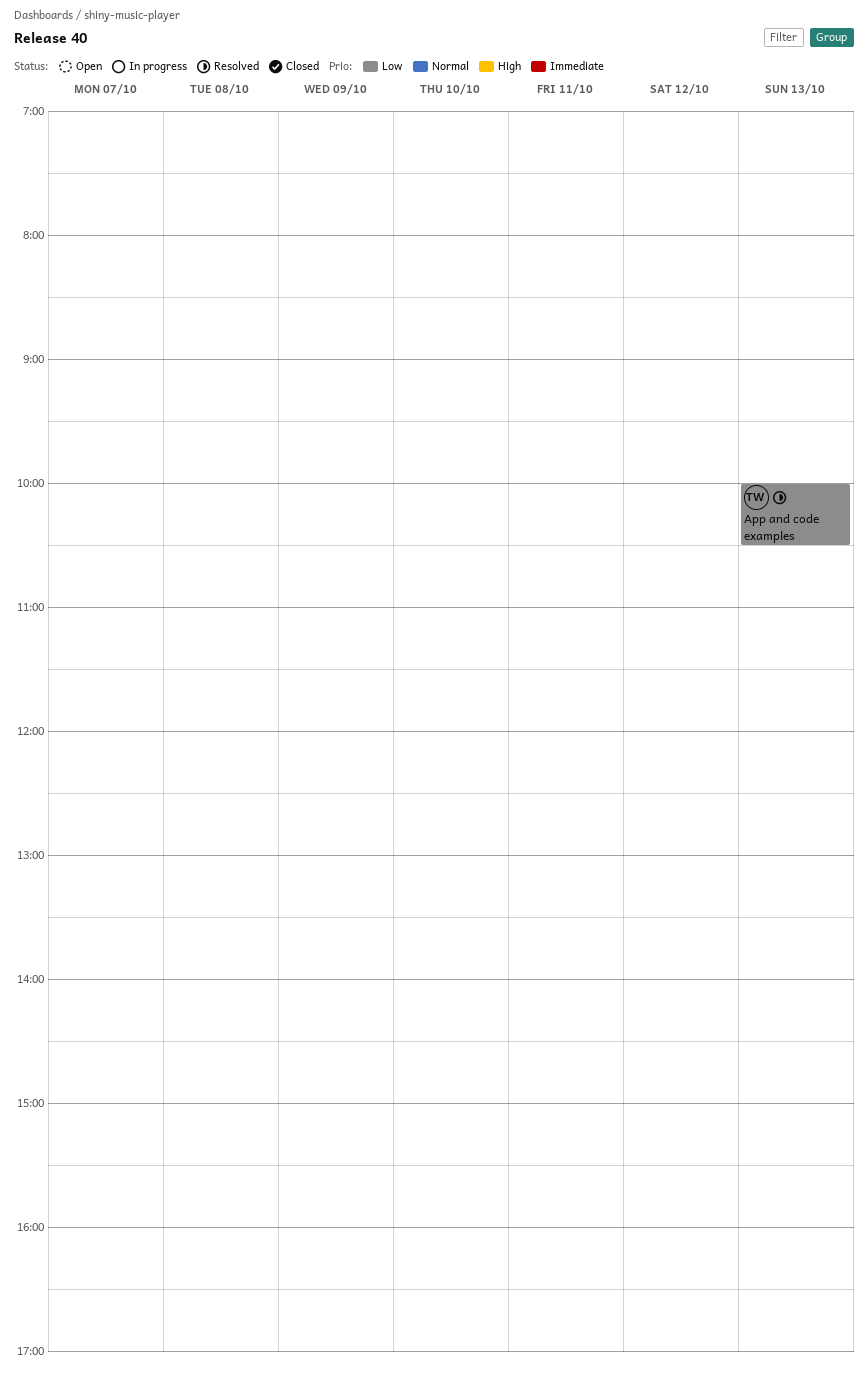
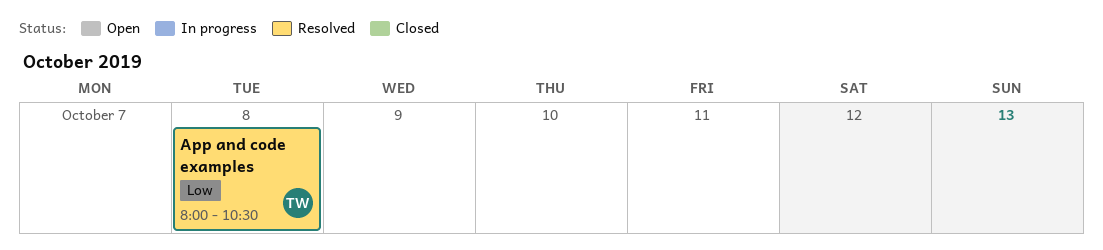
App and code examples, day: Oct 13 -> Oct 8
App and code examples, begins: 10:00 -> 08:00

